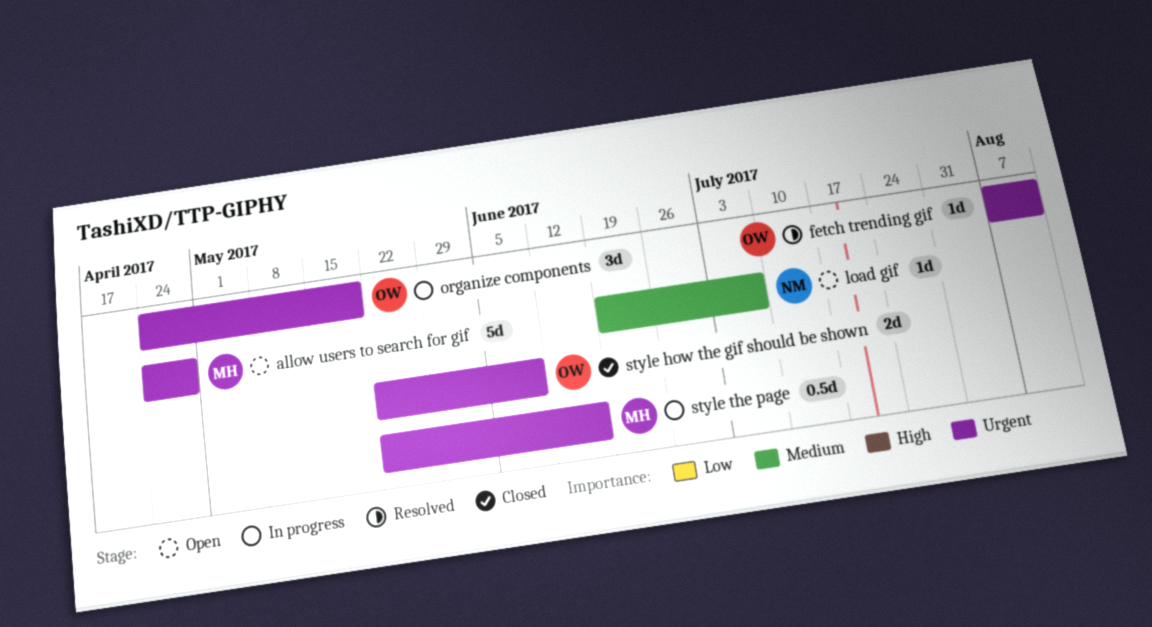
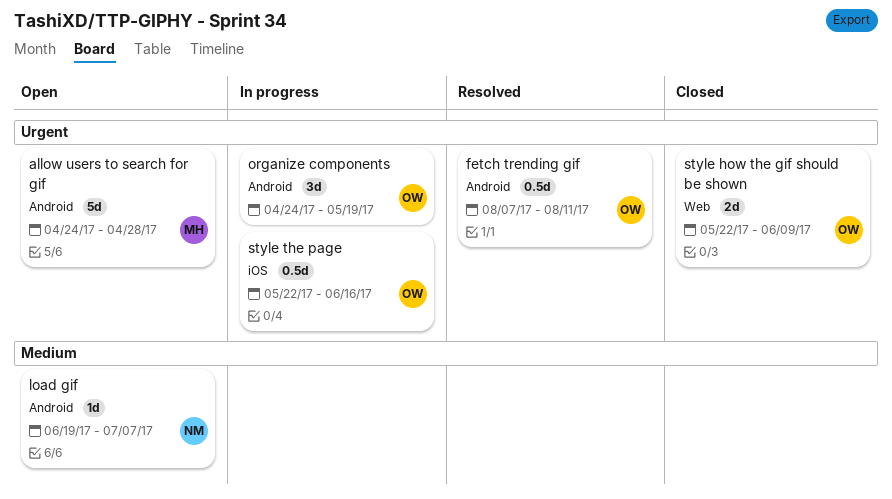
fetch trending gif, estimate: 1d -> 0.5d
style the page, owner: MH -> OW

